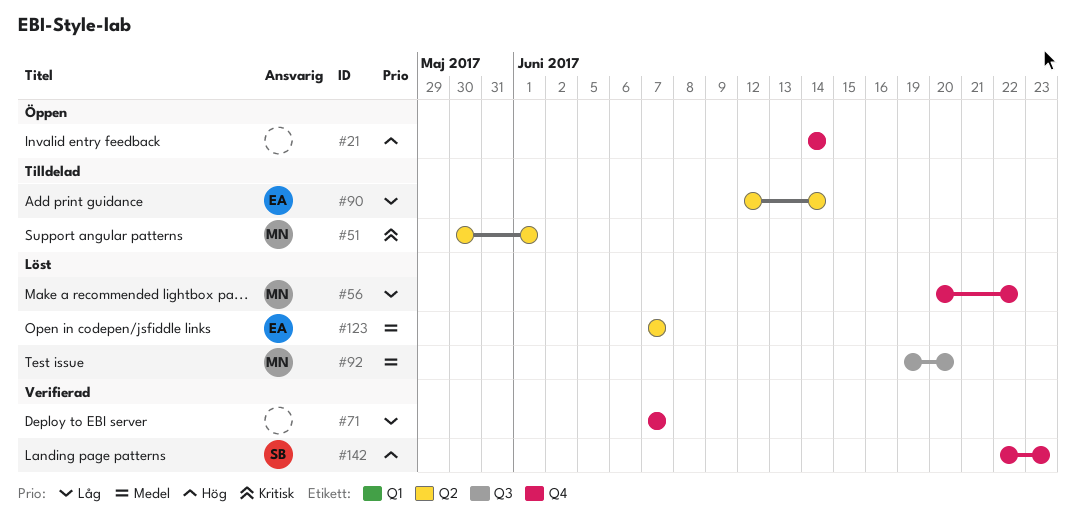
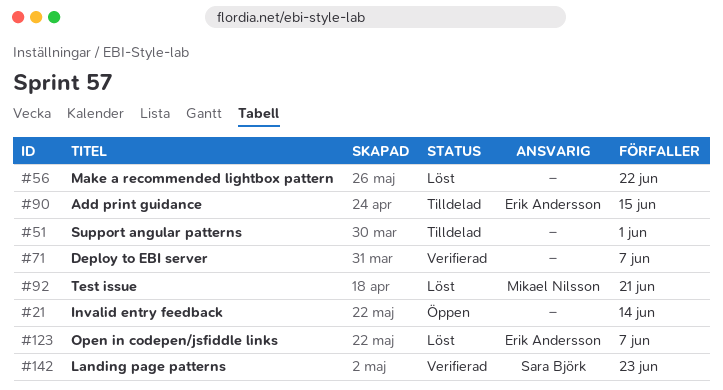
#51, owner: Mikael Nilsson -> none
#56, owner: Mikael Nilsson -> none
#90, due: Jun 14 -> Jun 15
#92, due: Jun 20 -> Jun 21

